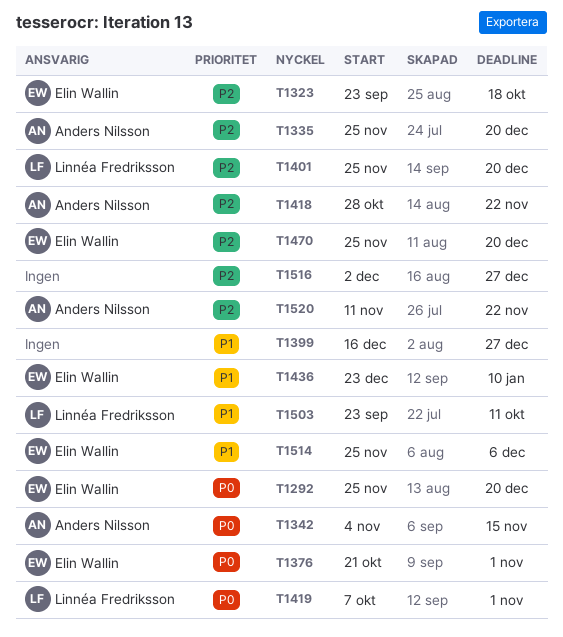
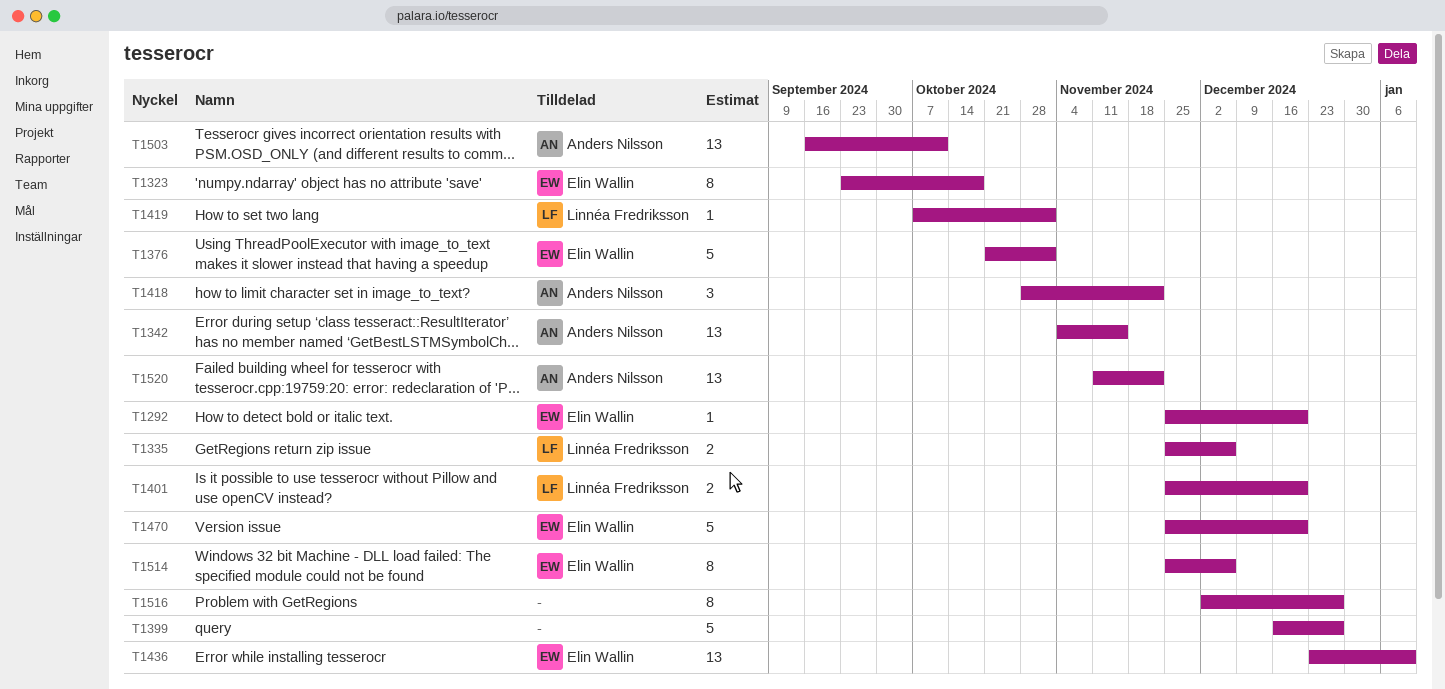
T1335, owner: Anders Nilsson -> Linnéa Fredriksson
T1335, due: Dec 20 -> Dec 6
T1503, owner: Linnéa Fredriksson -> Anders Nilsson
T1503, start: Sep 23 -> Sep 16

